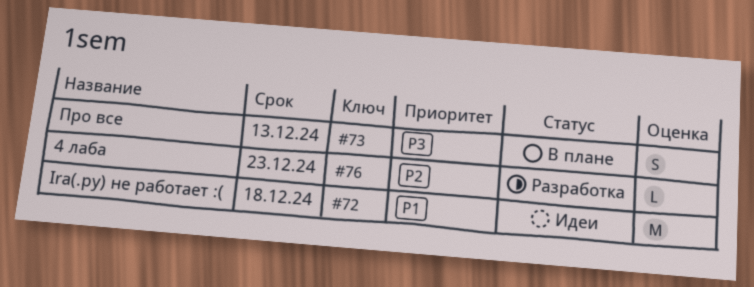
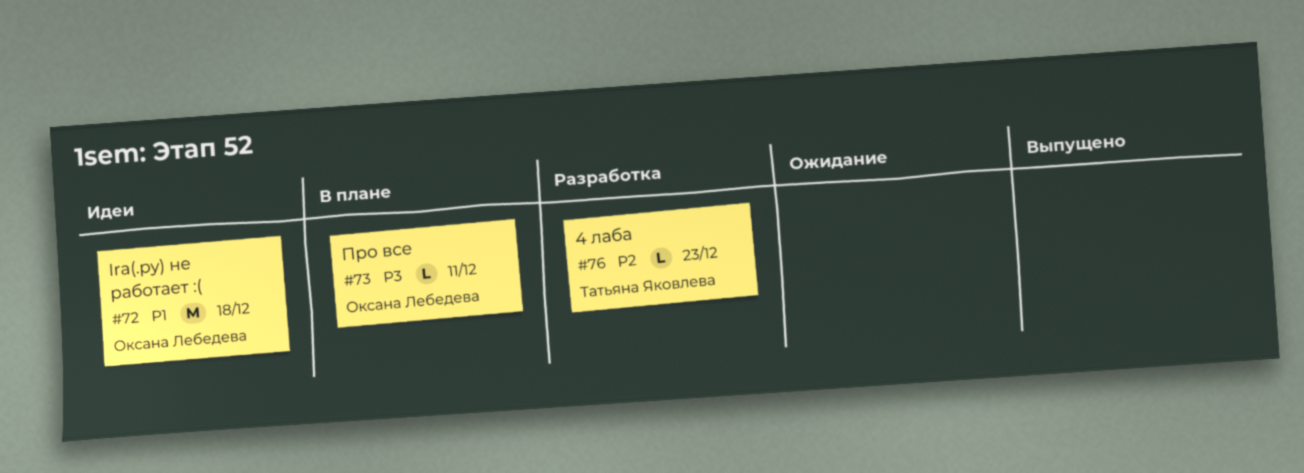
#73, estimate: S -> L
#73, due: Dec 13 -> Dec 11

